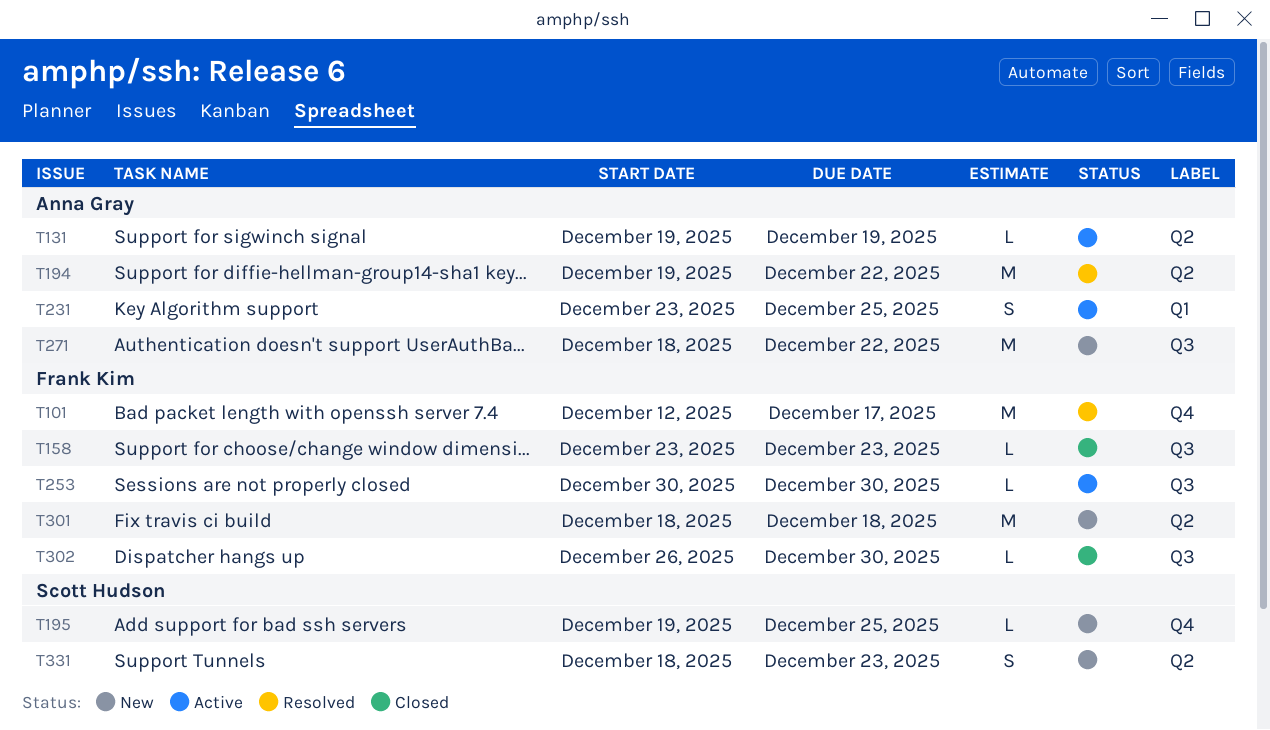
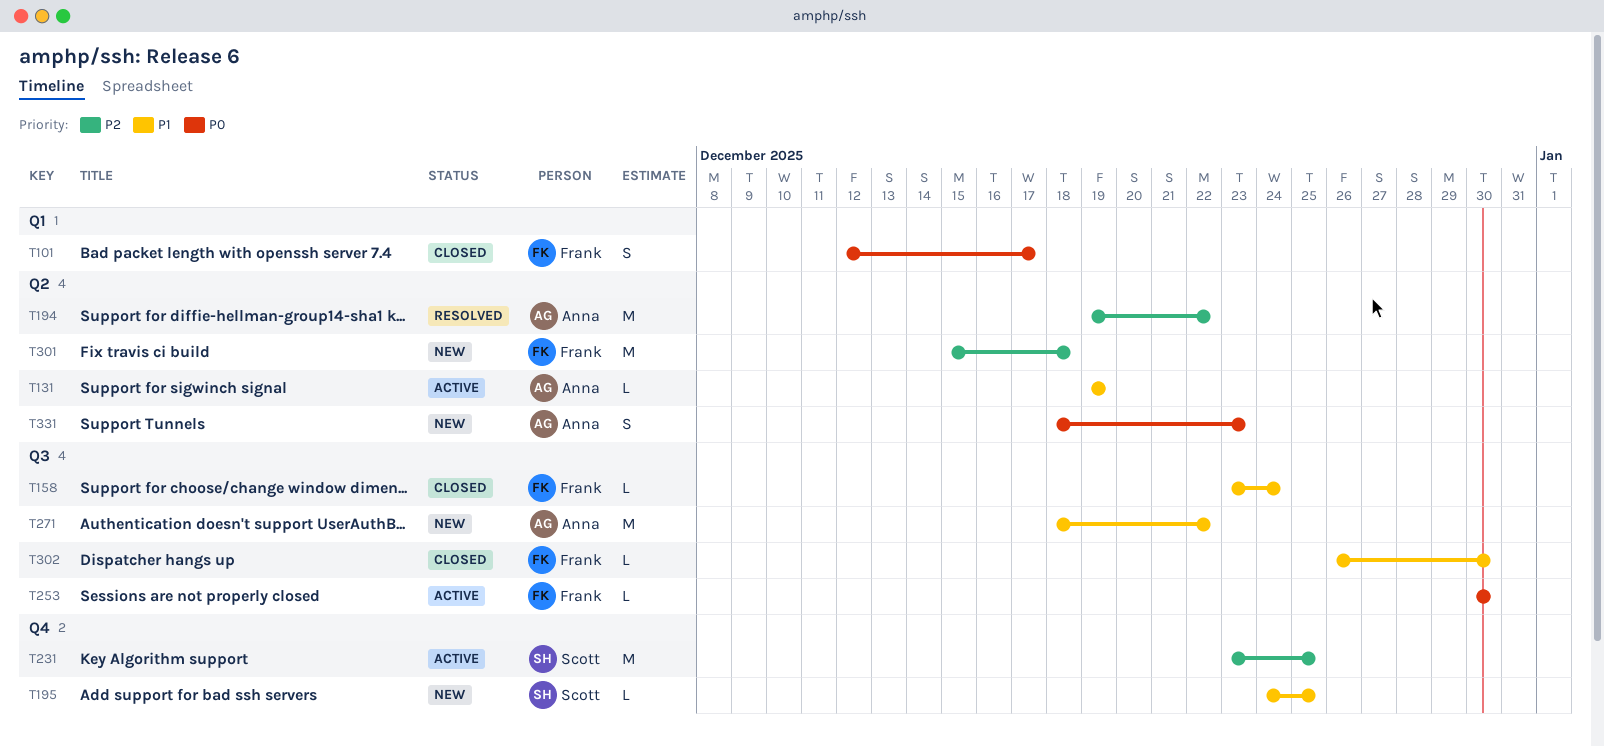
T101, status: Resolved -> Closed
T101, label: Q4 -> Q1
T101, estimate: M -> S
T158, due: Dec 23 -> Dec 24
T195, start: Dec 19 -> Dec 24
T231, owner: Anna Gray -> Scott Hudson
T231, label: Q1 -> Q4
T231, estimate: S -> M
T301, start: Dec 18 -> Dec 15
T331, owner: Scott Hudson -> Anna Gray

